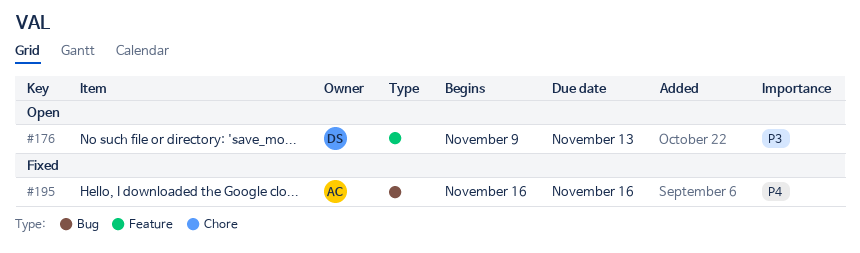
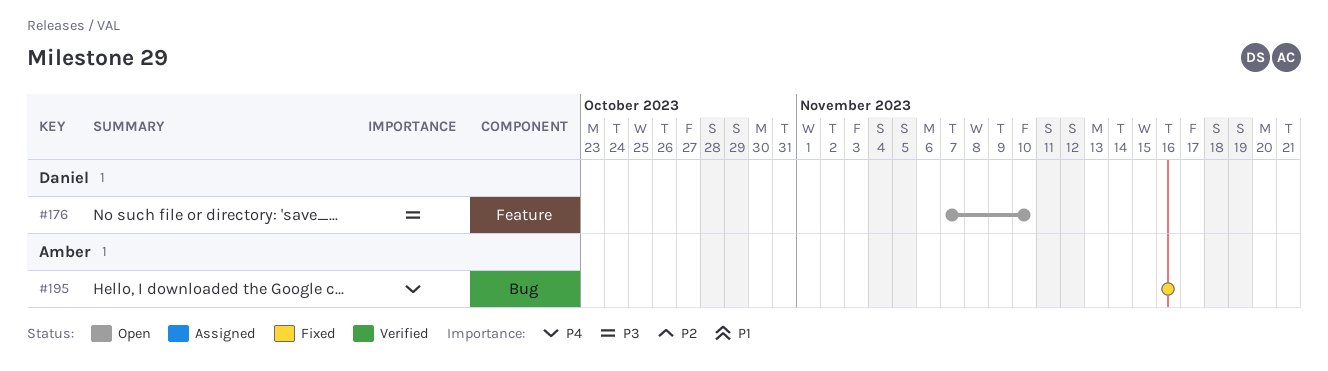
#176, start: Nov 9 -> Nov 7
#176, due: Nov 13 -> Nov 10

